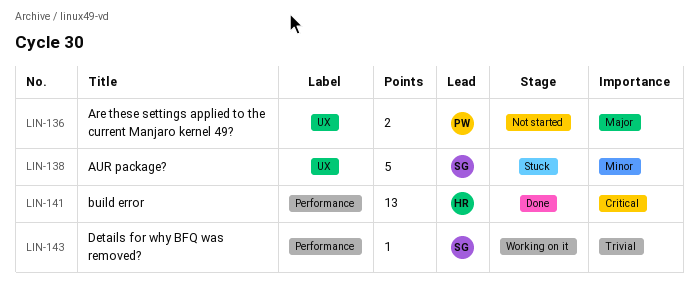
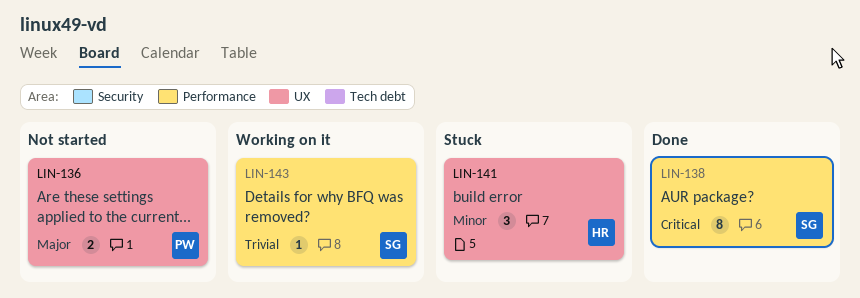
LIN-138, status: Stuck -> Done
LIN-138, priority: Minor -> Critical
LIN-138, label: UX -> Performance
LIN-138, estimate: 5 -> 8
LIN-141, status: Done -> Stuck
LIN-141, priority: Critical -> Minor
LIN-141, label: Performance -> UX
LIN-141, estimate: 13 -> 3

